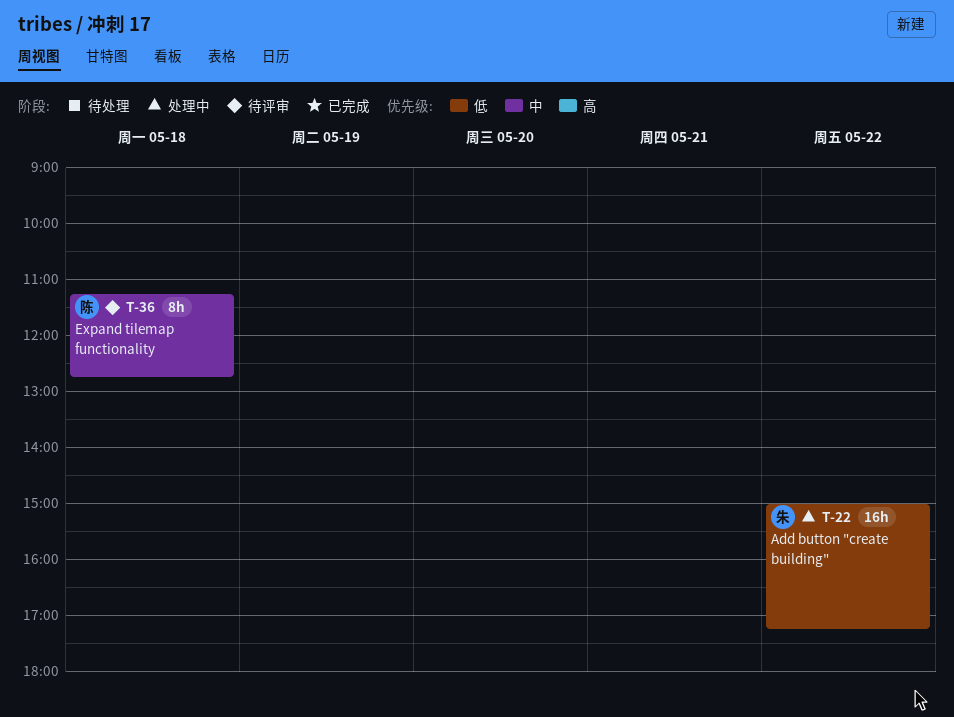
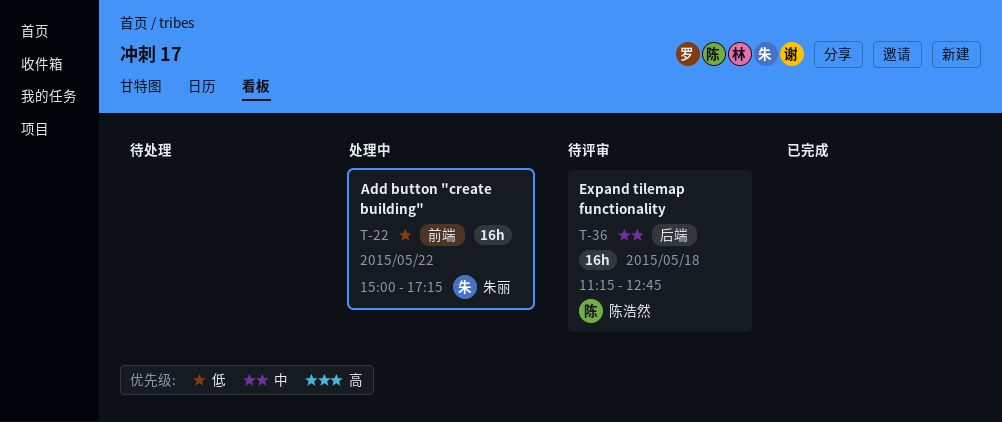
T-36, estimate: 8h -> 16h

